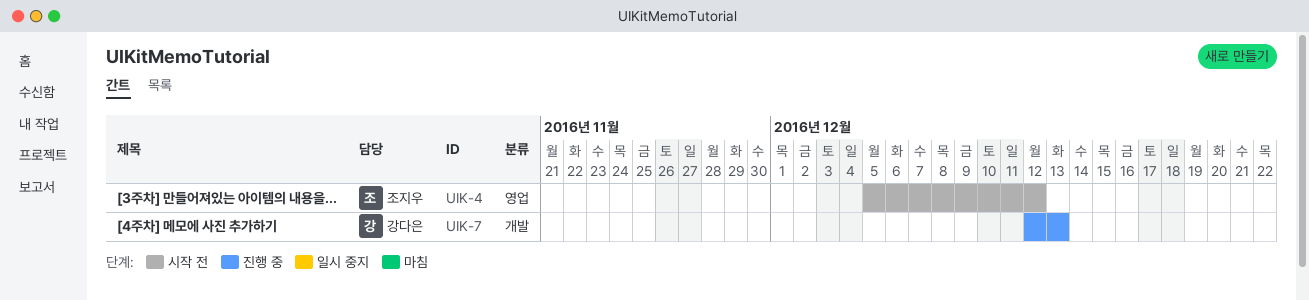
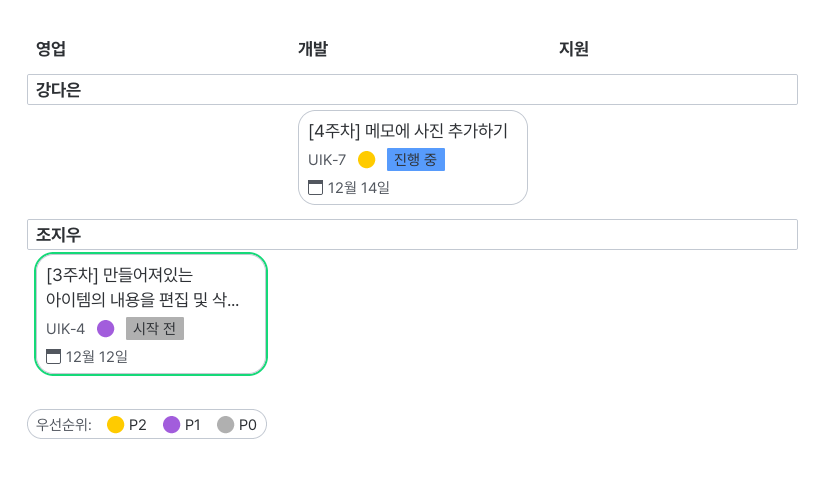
UIK-7, due: Dec 13 -> Dec 14

